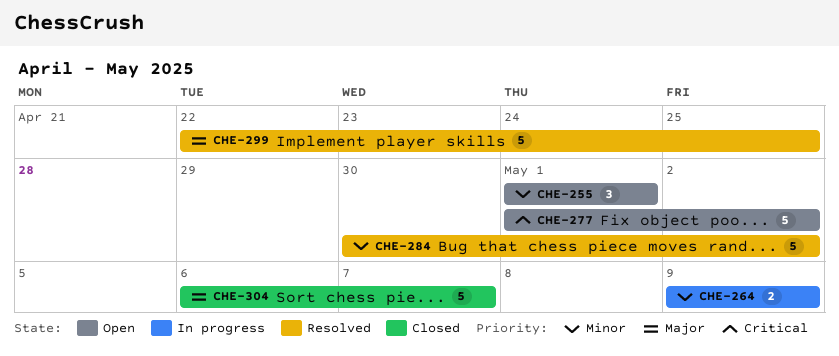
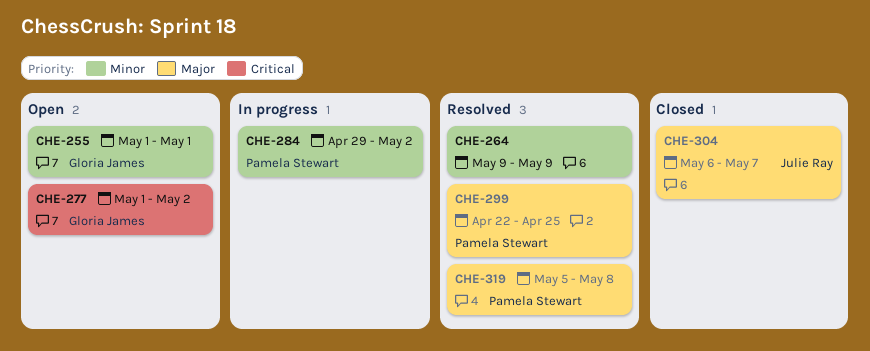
CHE-264, status: In progress -> Resolved
CHE-284, status: Resolved -> In progress
CHE-284, start: Apr 30 -> Apr 29
CHE-319: none -> present

